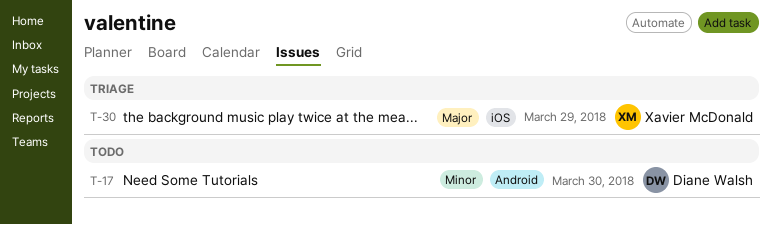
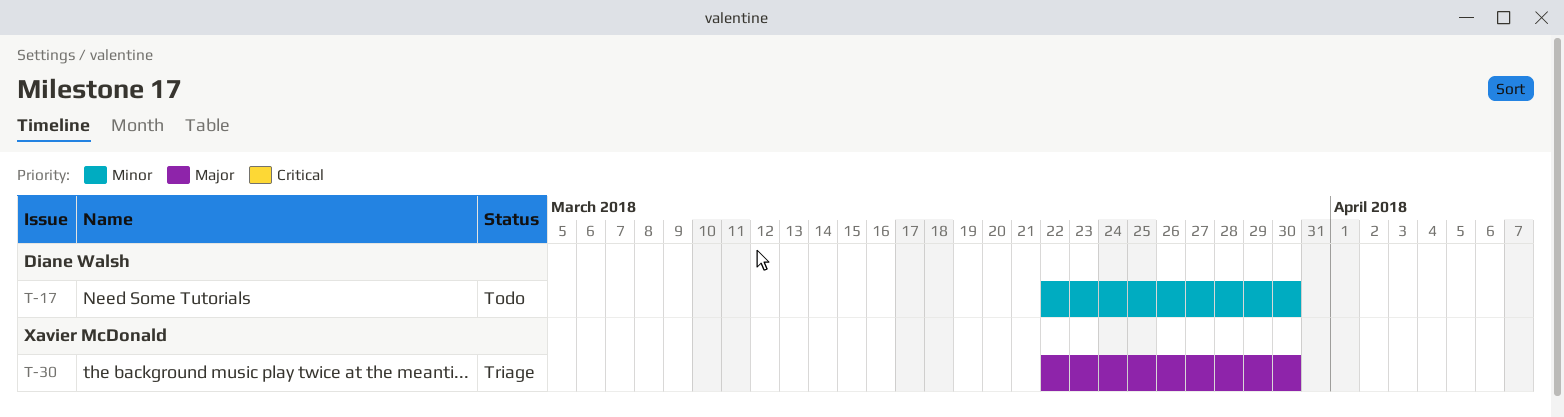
T-30, due: Mar 29 -> Mar 30

